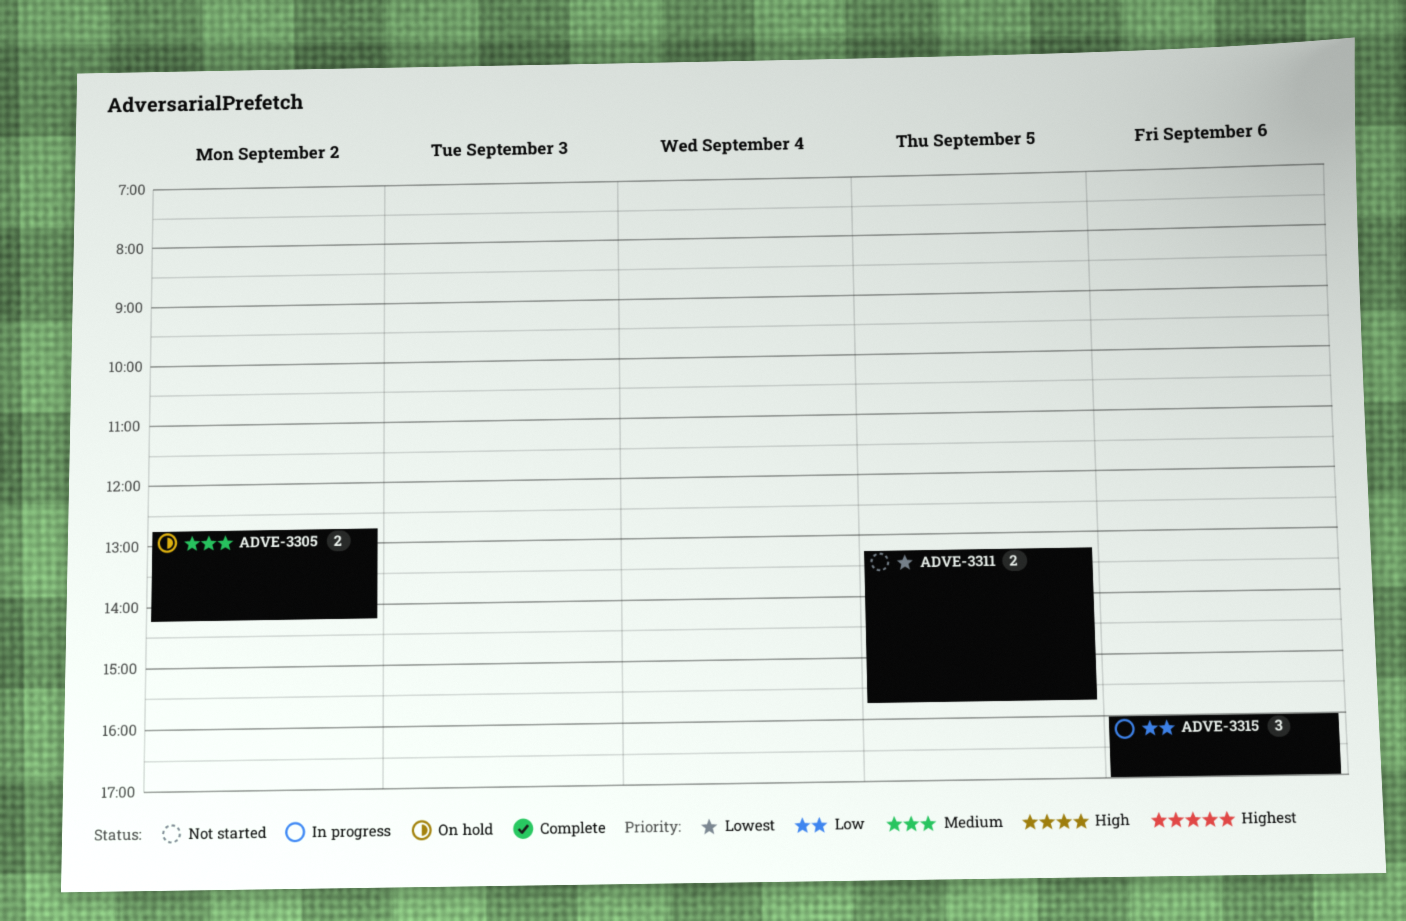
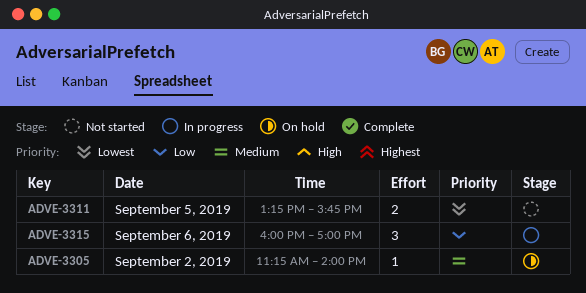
ADVE-3305, estimate: 2 -> 1
ADVE-3305, begins: 12:45 -> 11:15
ADVE-3305, ends: 14:15 -> 14:00

